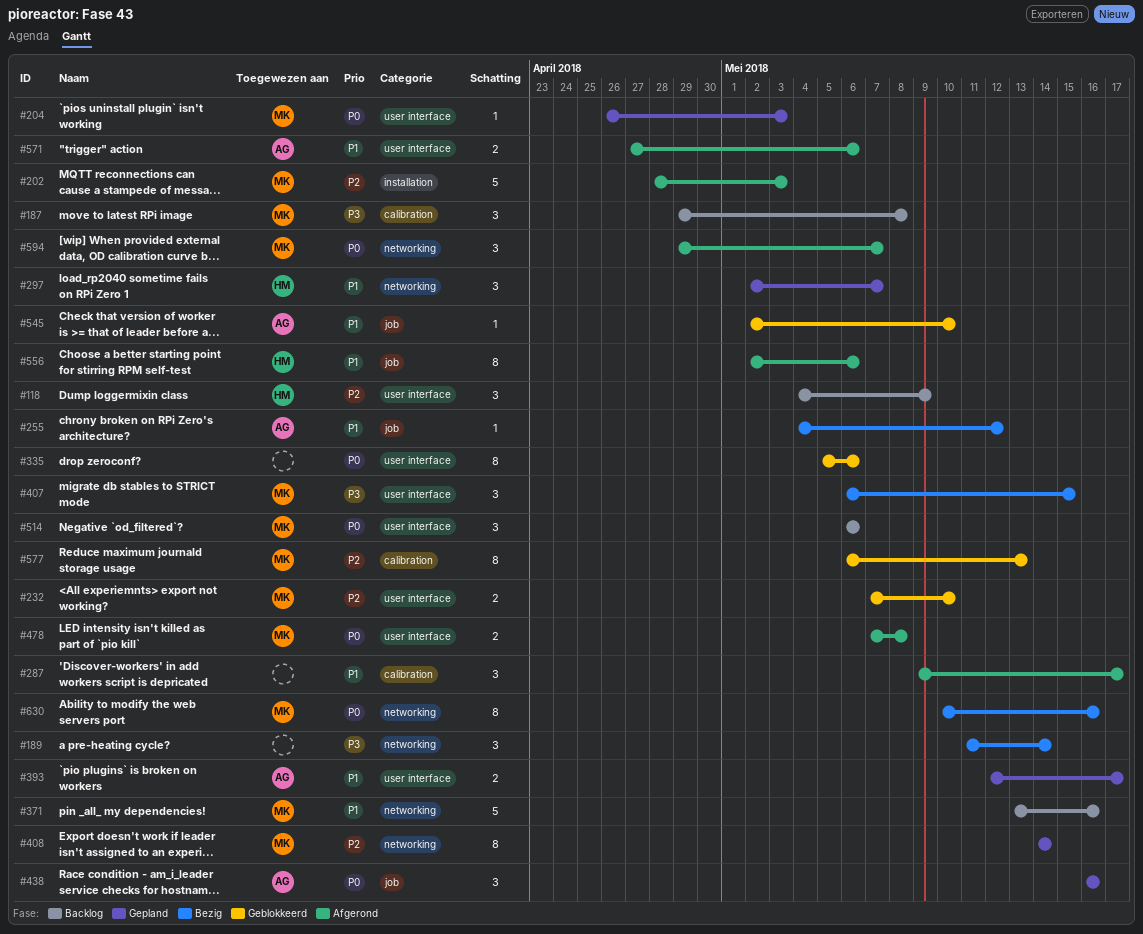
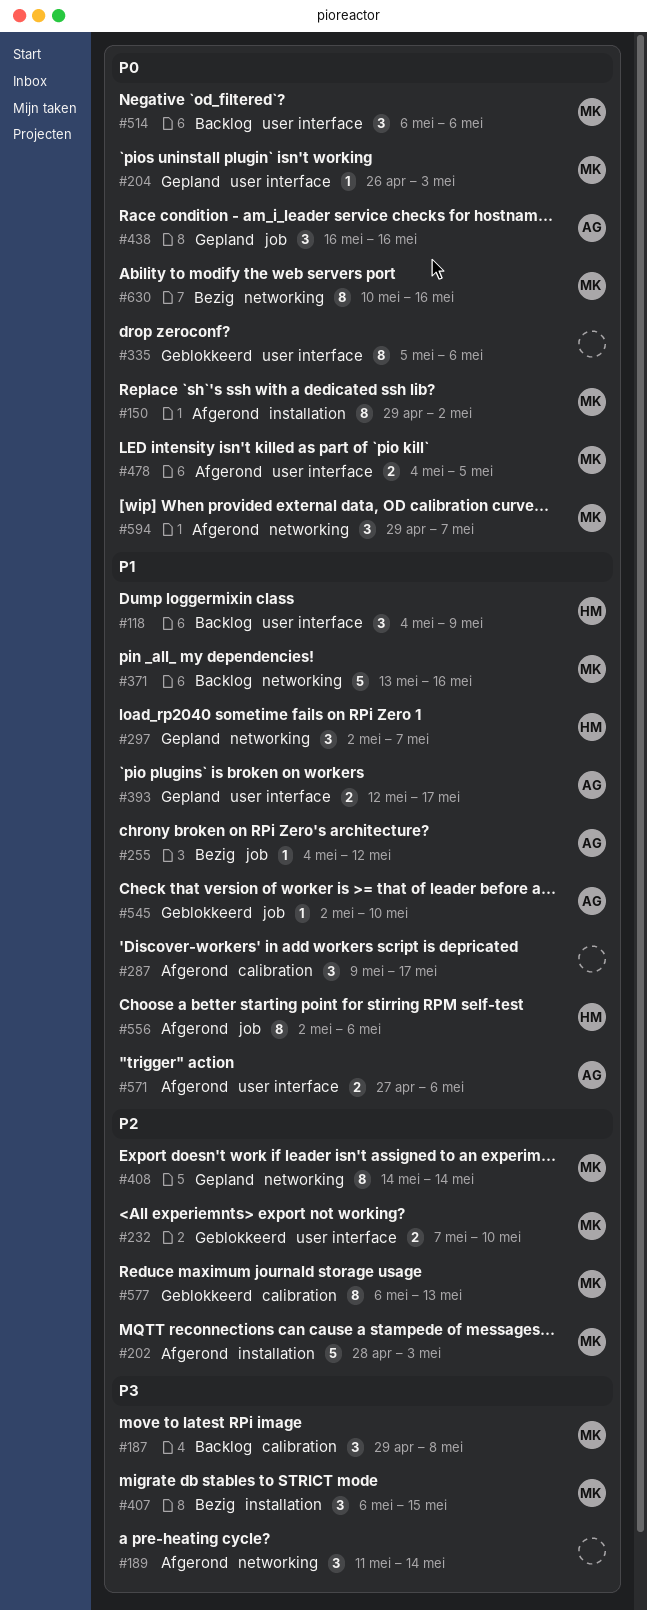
#118, priority: P2 -> P1
#150: none -> present
#189, status: Bezig -> Afgerond
#407, label: user interface -> installation
#478, start: May 7 -> May 4
#478, due: May 8 -> May 5

